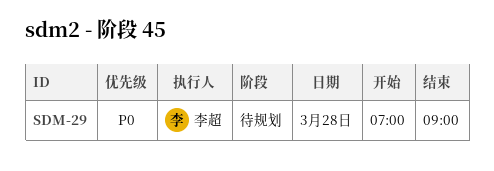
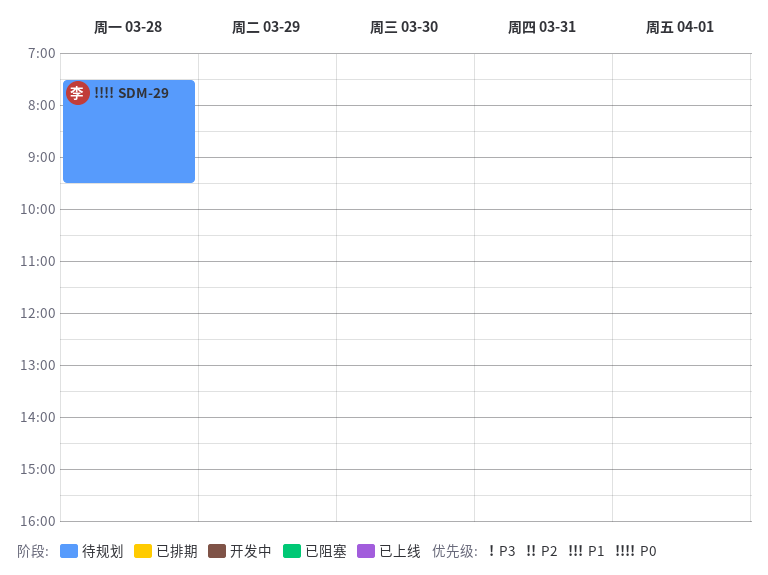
SDM-29, begins: 07:00 -> 07:30
SDM-29, ends: 09:00 -> 09:30

